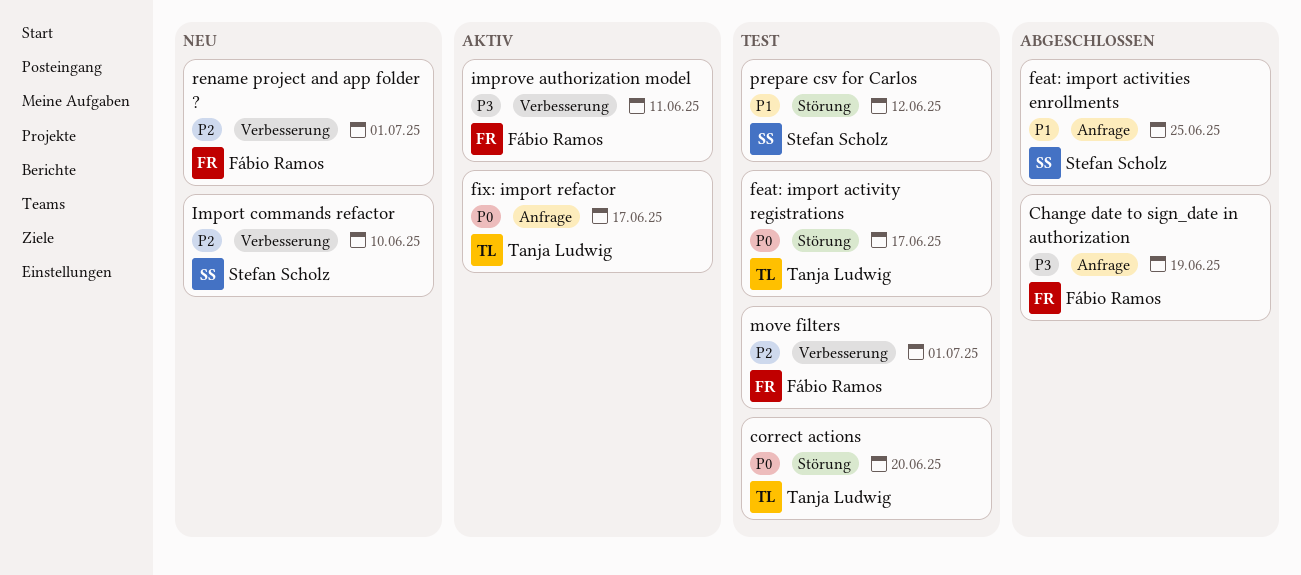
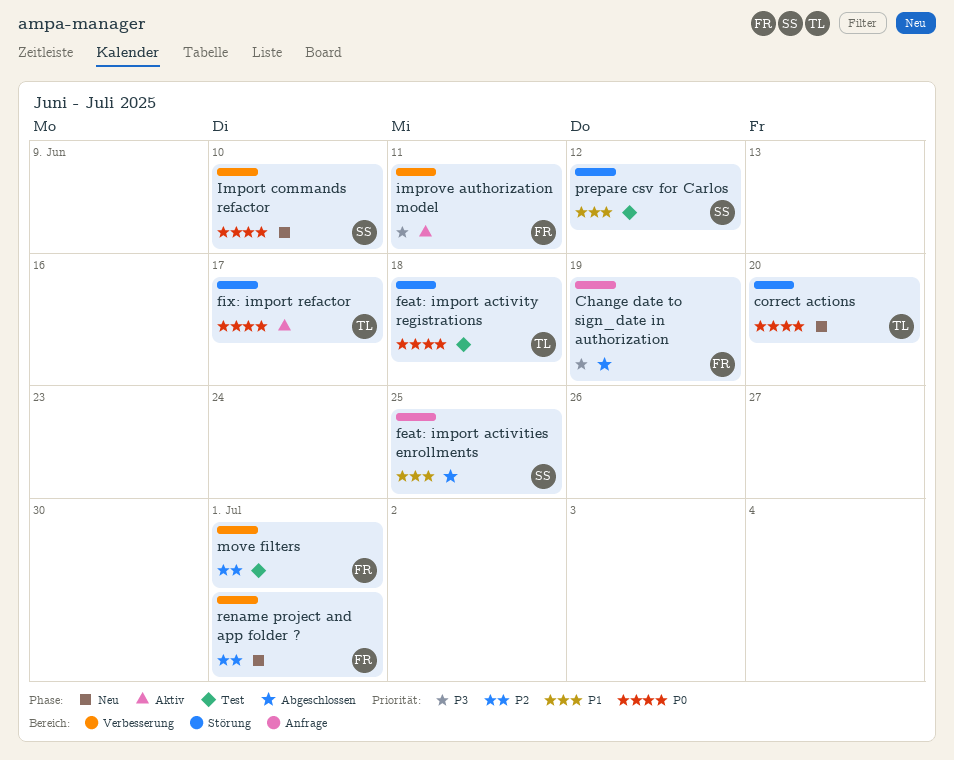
correct actions, status: Test -> Neu
feat: import activity registrations, due: Jun 17 -> Jun 18
fix: import refactor, label: Anfrage -> Störung
Import commands refactor, priority: P2 -> P0

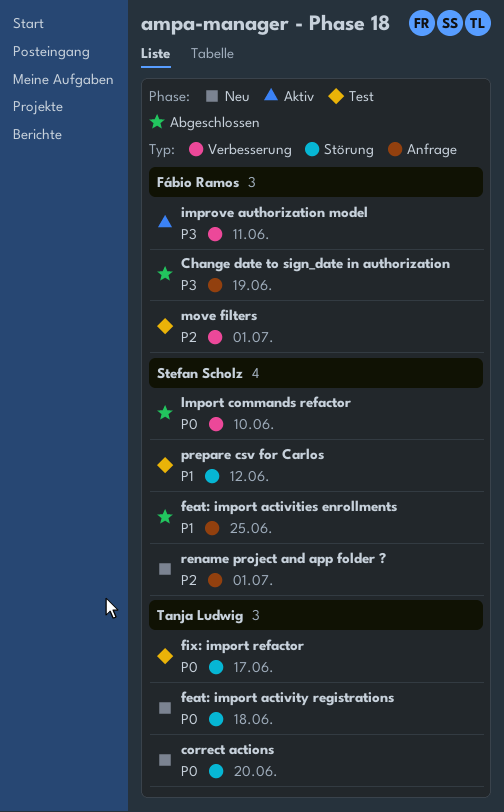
feat: import activity registrations, status: Test -> Neu
fix: import refactor, status: Aktiv -> Test
Import commands refactor, status: Neu -> Abgeschlossen
rename project and app folder ?, owner: Fábio Ramos -> Stefan Scholz
rename project and app folder ?, label: Verbesserung -> Anfrage

